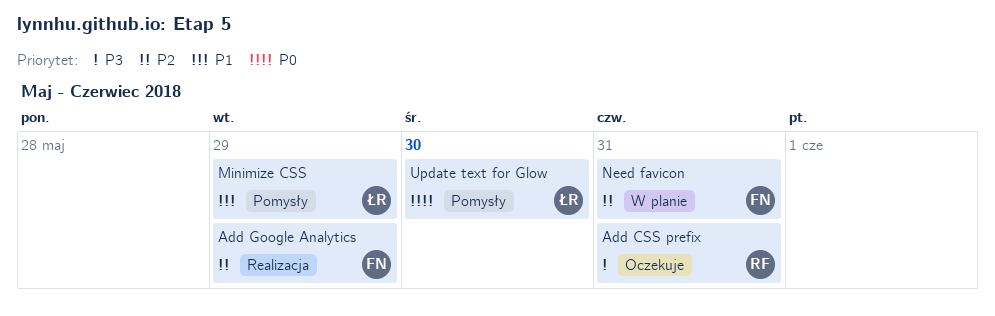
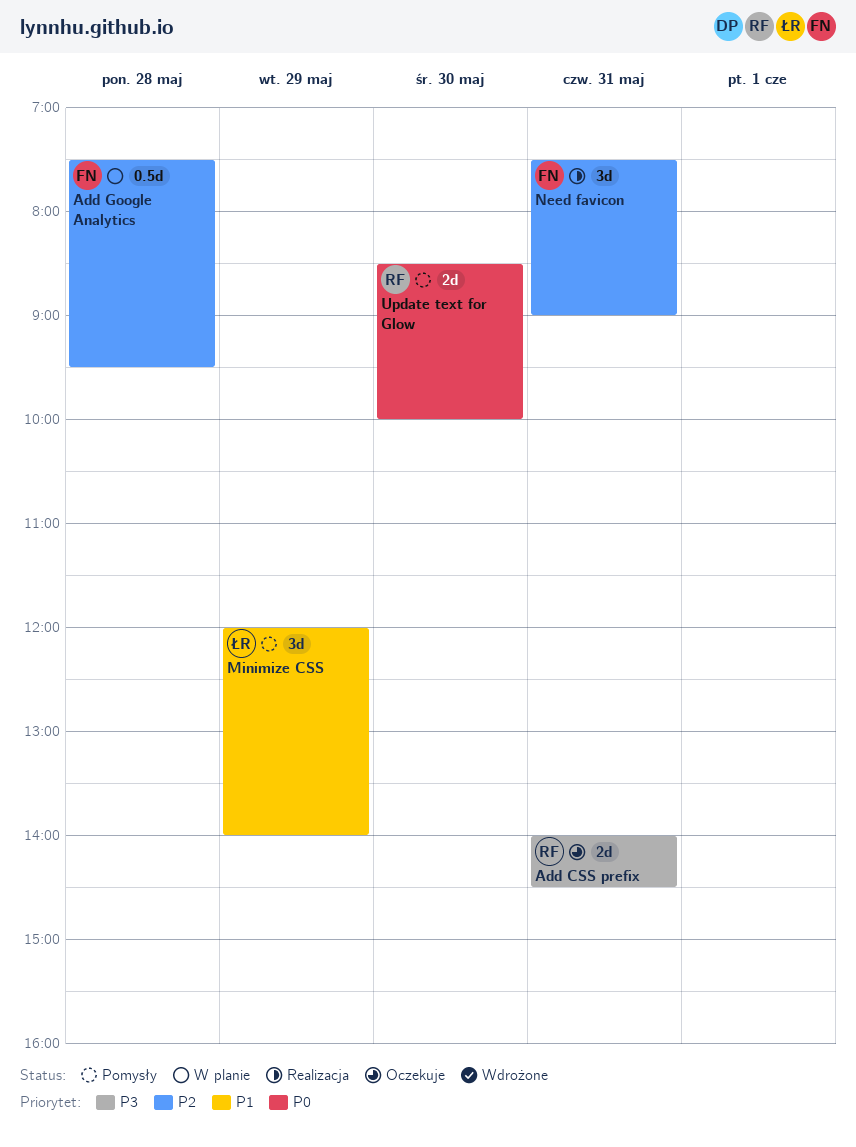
Add Google Analytics, status: Realizacja -> W planie
Add Google Analytics, day: May 29 -> May 28
Need favicon, status: W planie -> Realizacja
Update text for Glow, owner: ŁR -> RF

